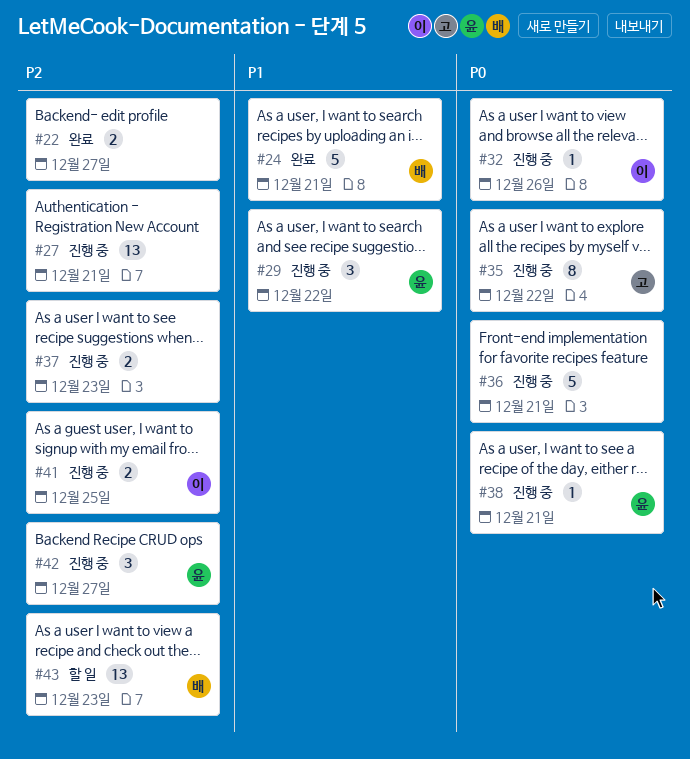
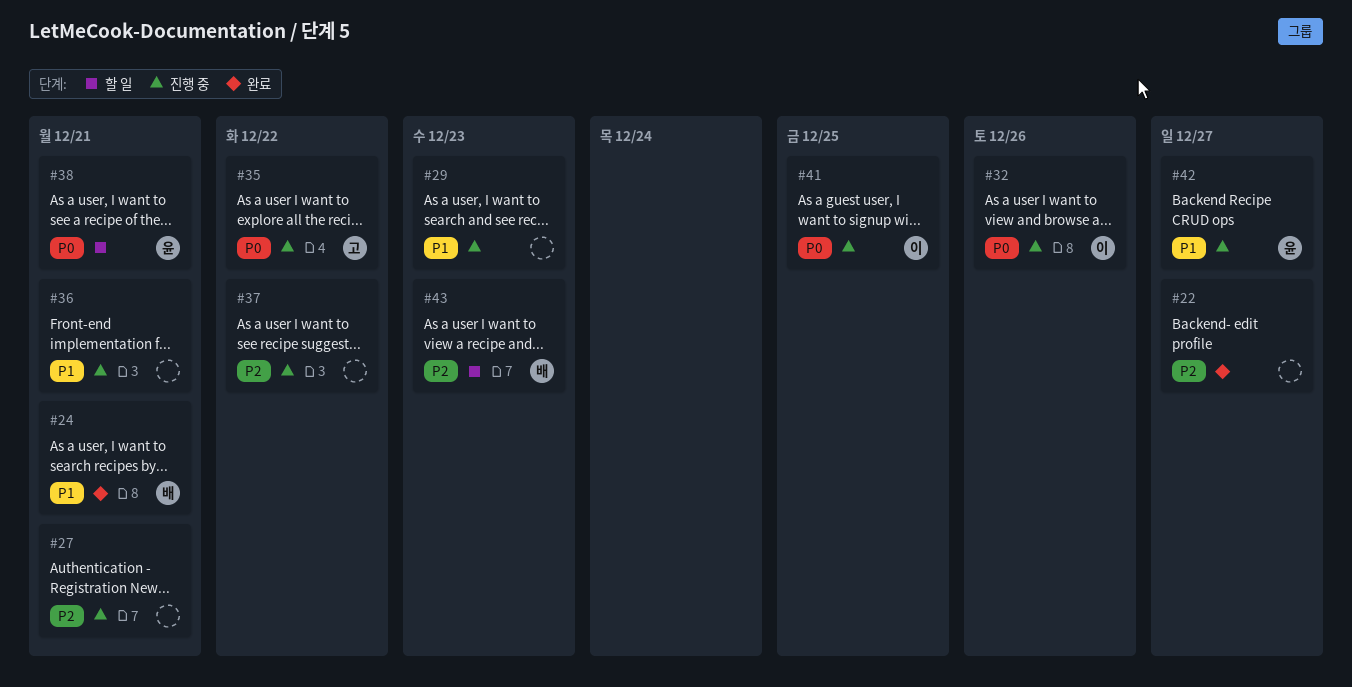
#29, owner: 윤 -> none
#29, due: Dec 22 -> Dec 23
#36, priority: P0 -> P1
#37, due: Dec 23 -> Dec 22
#38, status: 진행 중 -> 할 일
#41, priority: P2 -> P0
#42, priority: P2 -> P1

